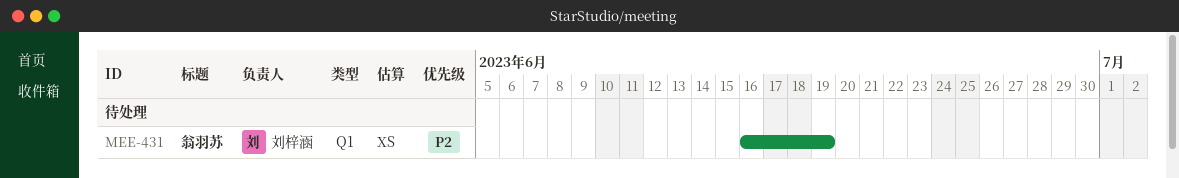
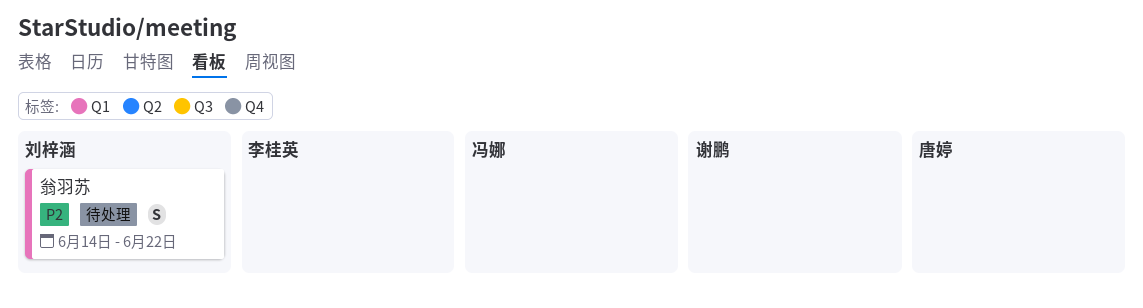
翁羽苏, estimate: XS -> S
翁羽苏, start: Jun 16 -> Jun 14
翁羽苏, due: Jun 19 -> Jun 22

